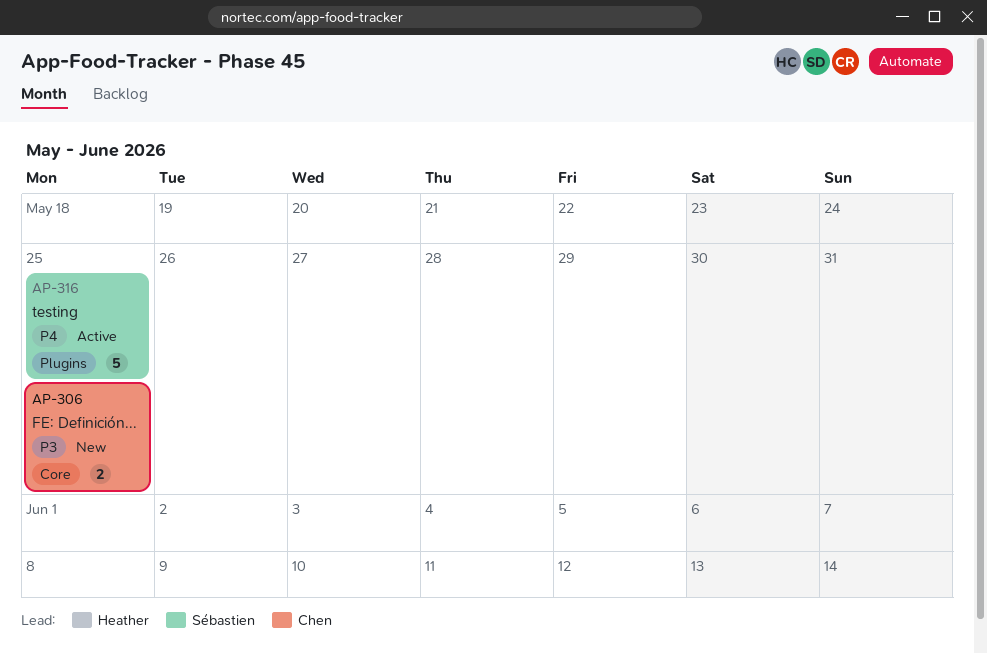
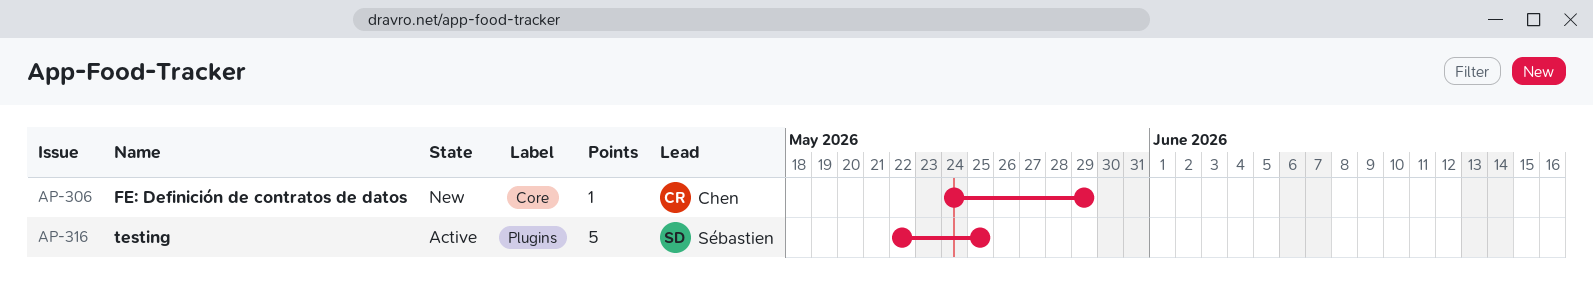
AP-306, estimate: 2 -> 1
AP-306, due: May 25 -> May 29

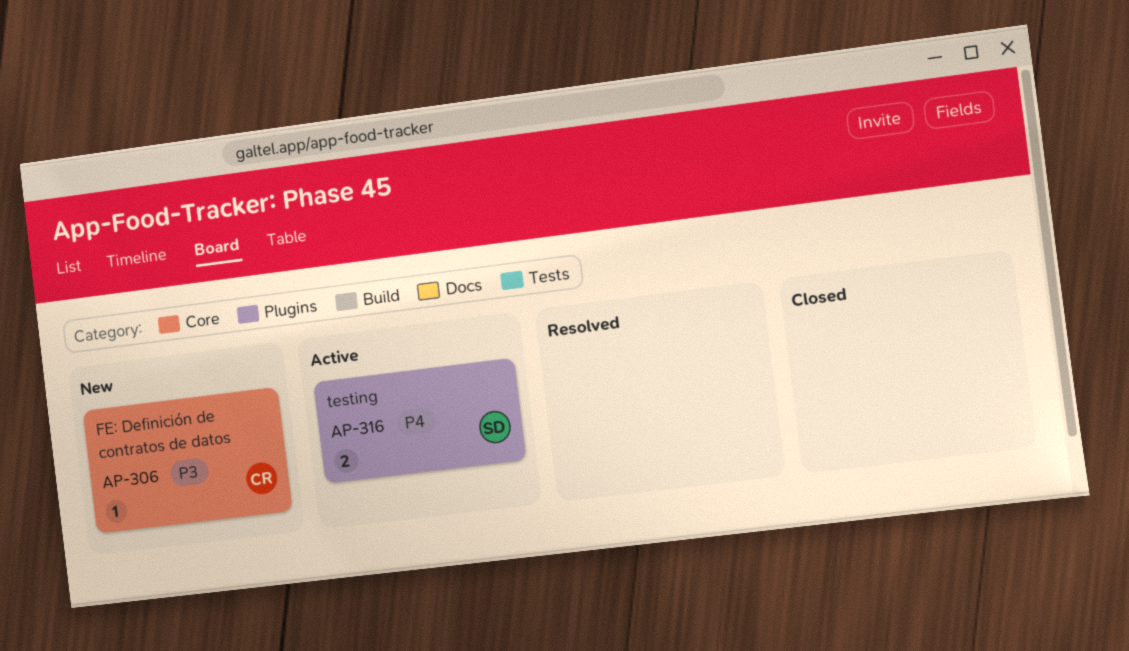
AP-316, estimate: 5 -> 2

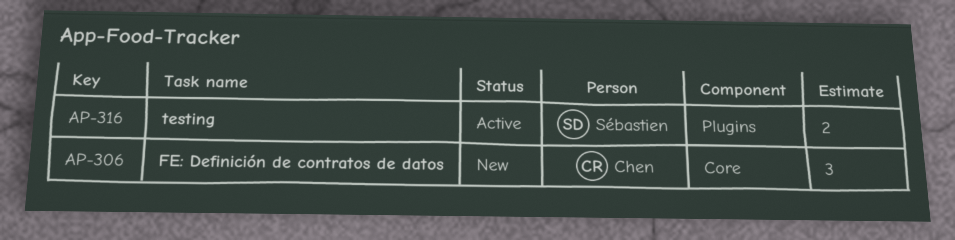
AP-306, estimate: 1 -> 3

